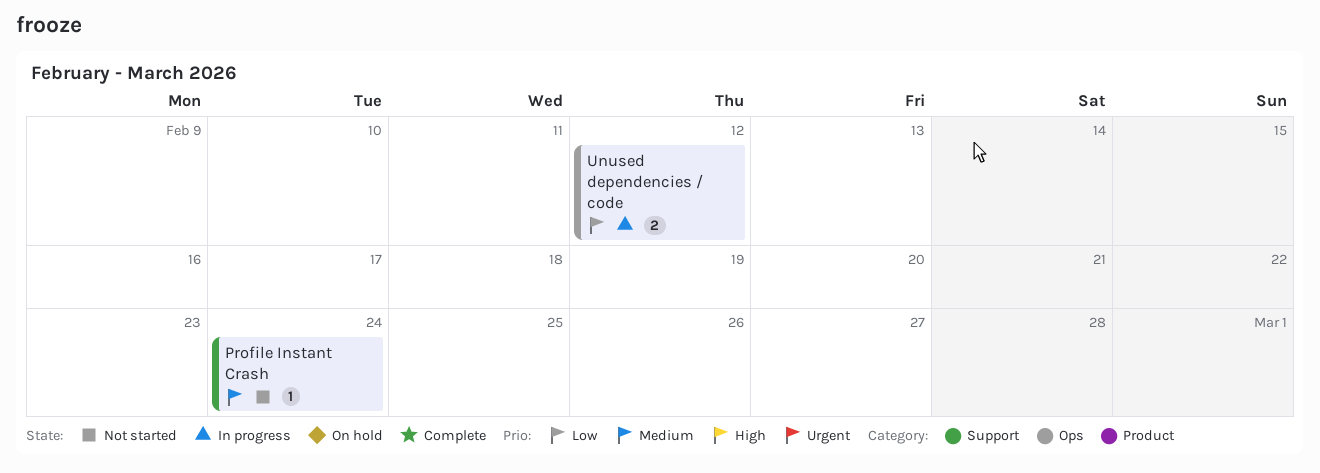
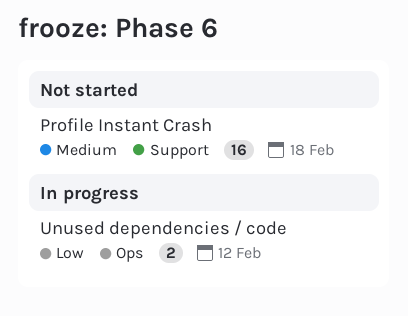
Profile Instant Crash, estimate: 1 -> 16
Profile Instant Crash, due: Feb 24 -> Feb 18

